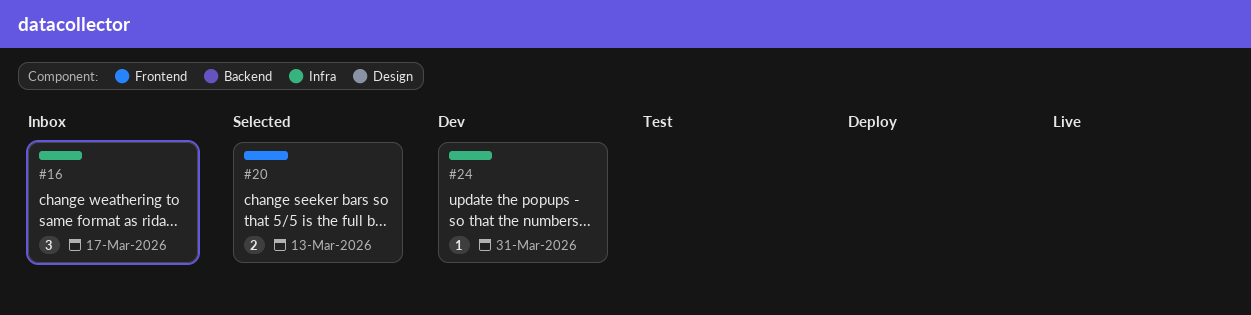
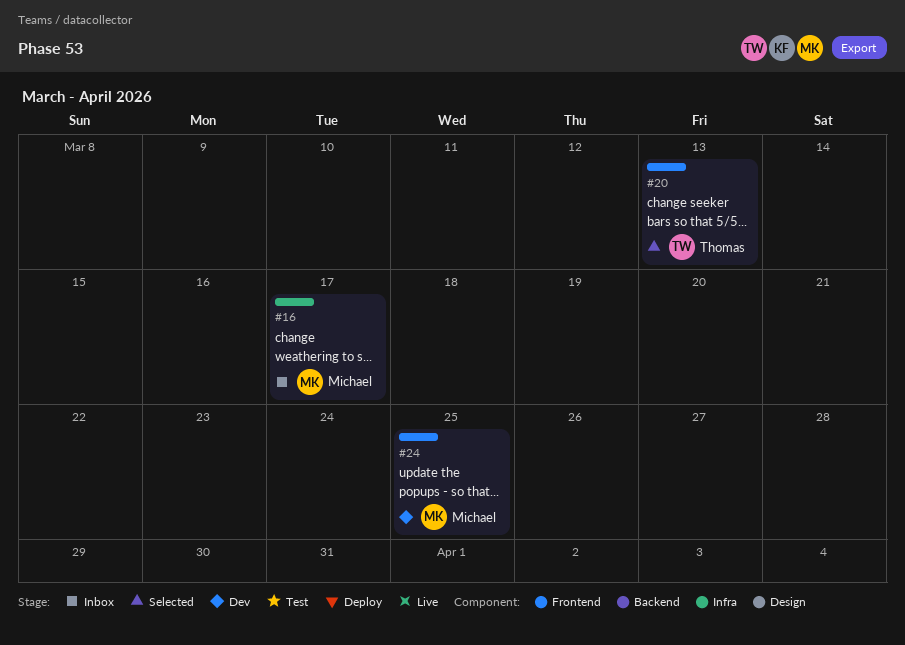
#24, label: Infra -> Frontend
#24, due: Mar 31 -> Mar 25

